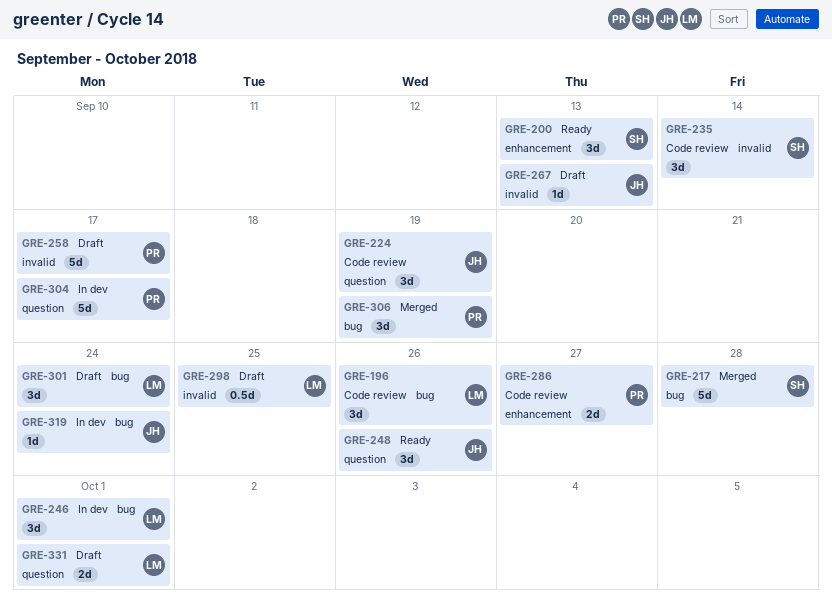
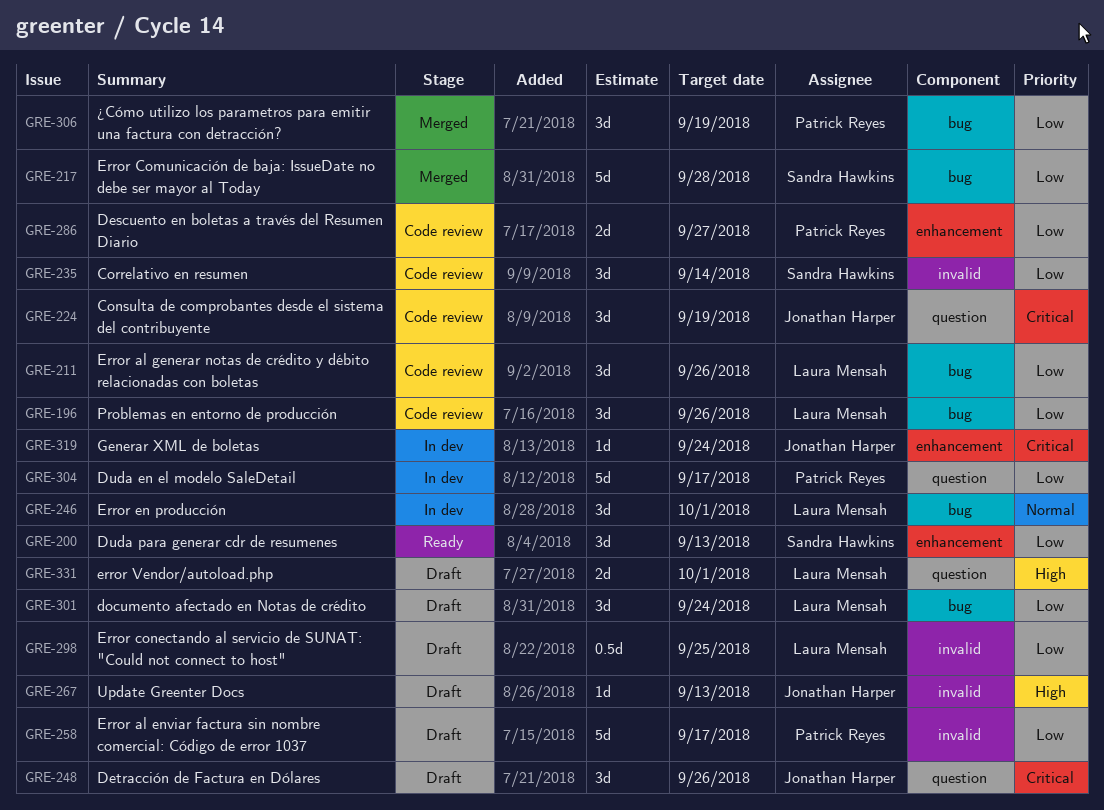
GRE-211: none -> present
GRE-248, status: Ready -> Draft
GRE-319, label: bug -> enhancement

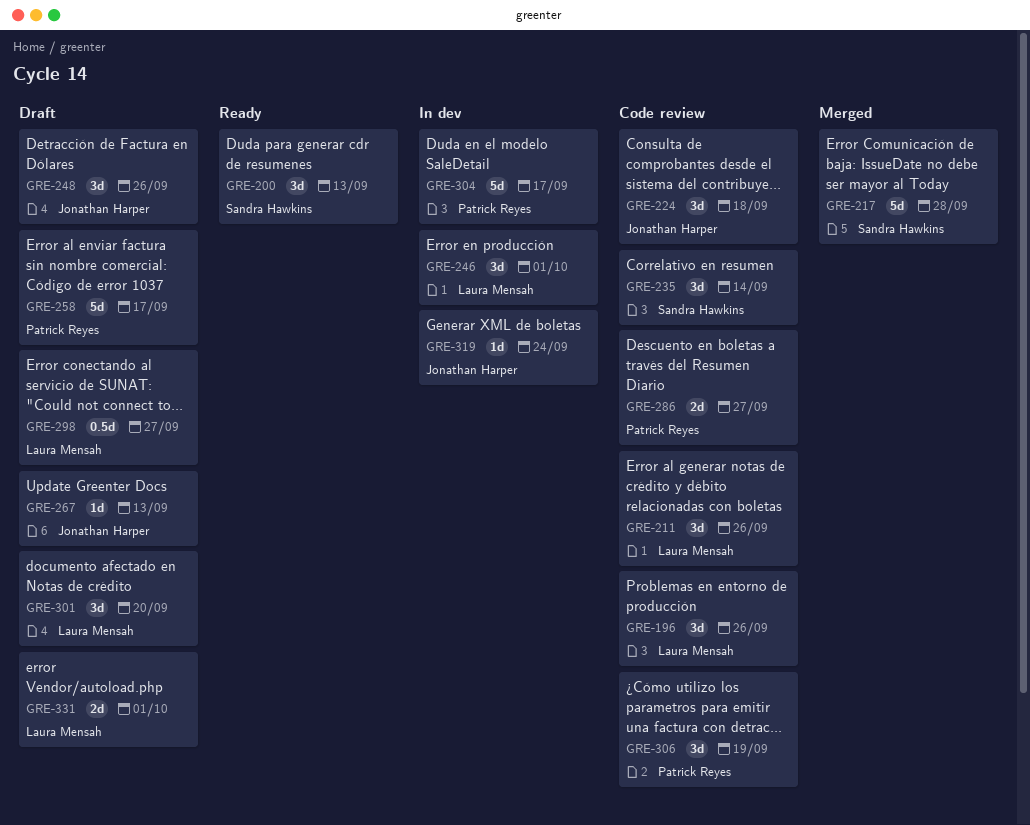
GRE-224, due: Sep 19 -> Sep 18
GRE-298, due: Sep 25 -> Sep 27
GRE-301, due: Sep 24 -> Sep 20
GRE-306, status: Merged -> Code review

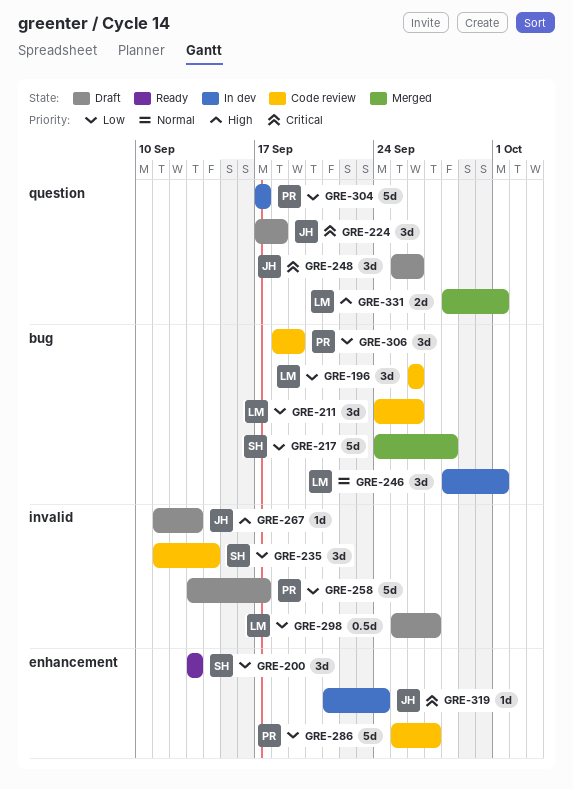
GRE-224, status: Code review -> Draft
GRE-286, estimate: 2d -> 5d
GRE-301: present -> none
GRE-331, status: Draft -> Merged

